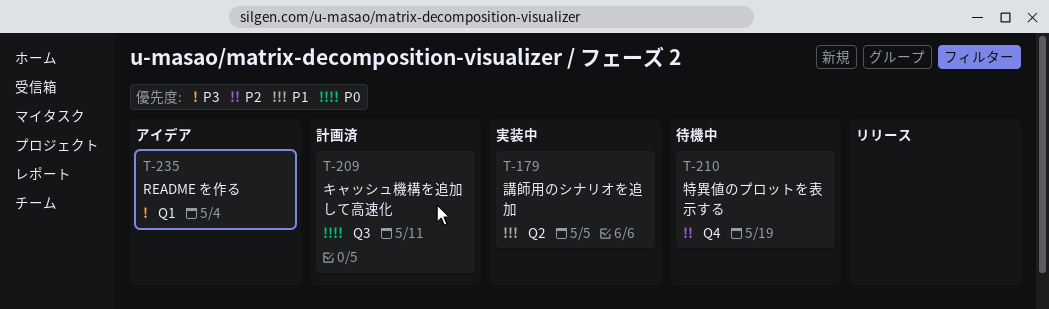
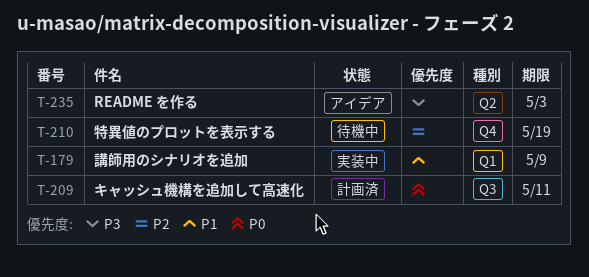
T-179, label: Q2 -> Q1
T-179, due: May 5 -> May 9
T-235, label: Q1 -> Q2
T-235, due: May 4 -> May 3

